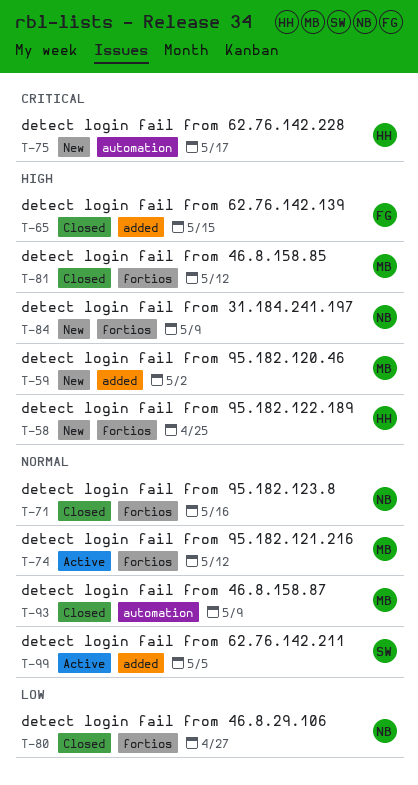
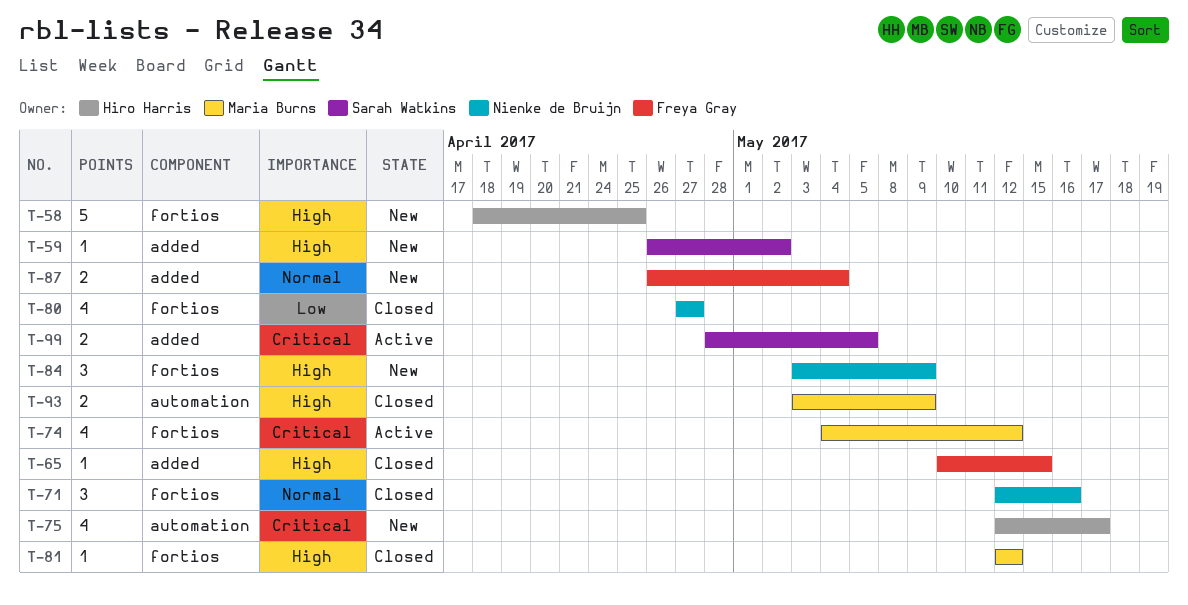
T-59, owner: Maria Burns -> Sarah Watkins
T-74, priority: Normal -> Critical
T-87: none -> present
T-93, priority: Normal -> High
T-99, priority: Normal -> Critical

